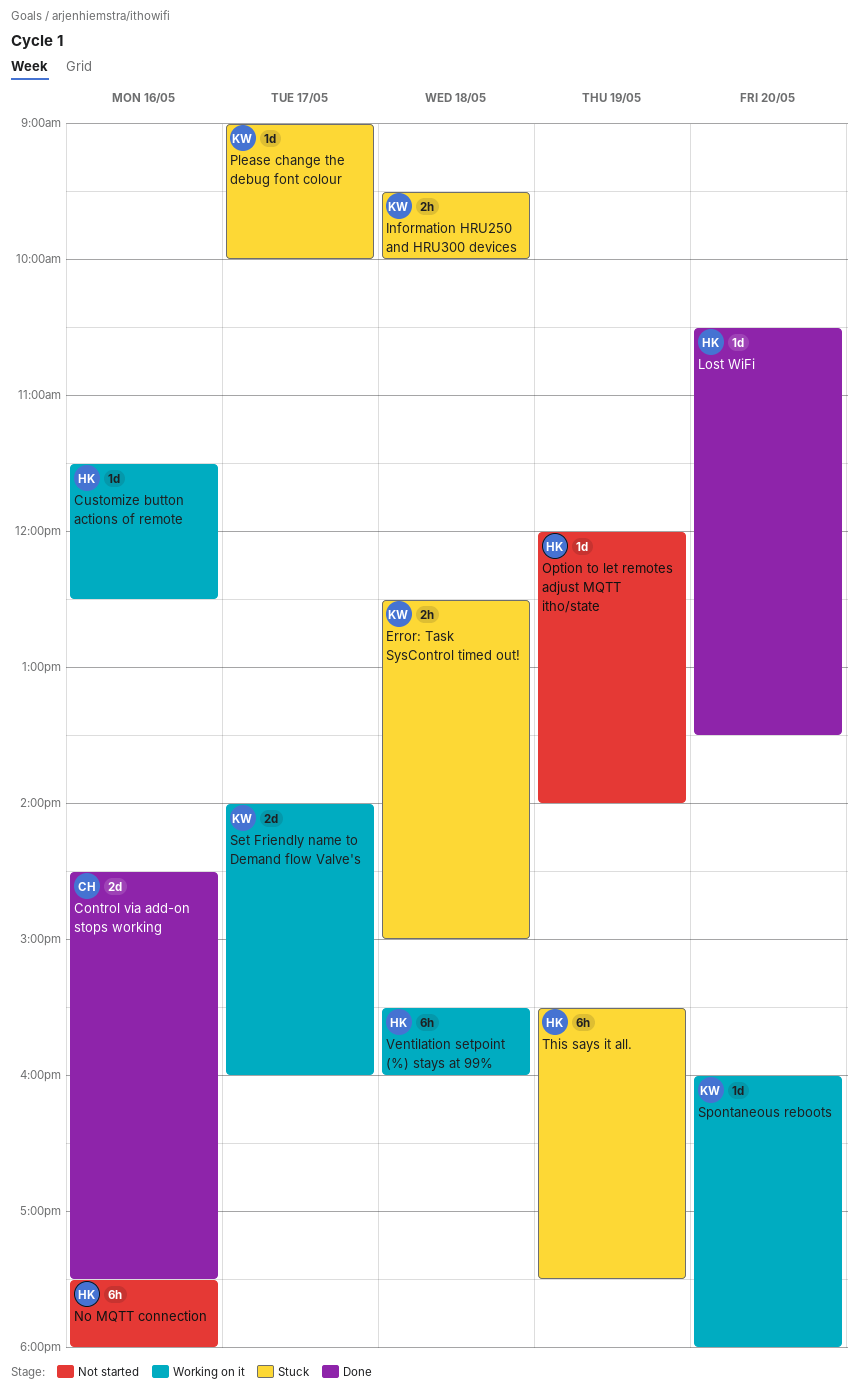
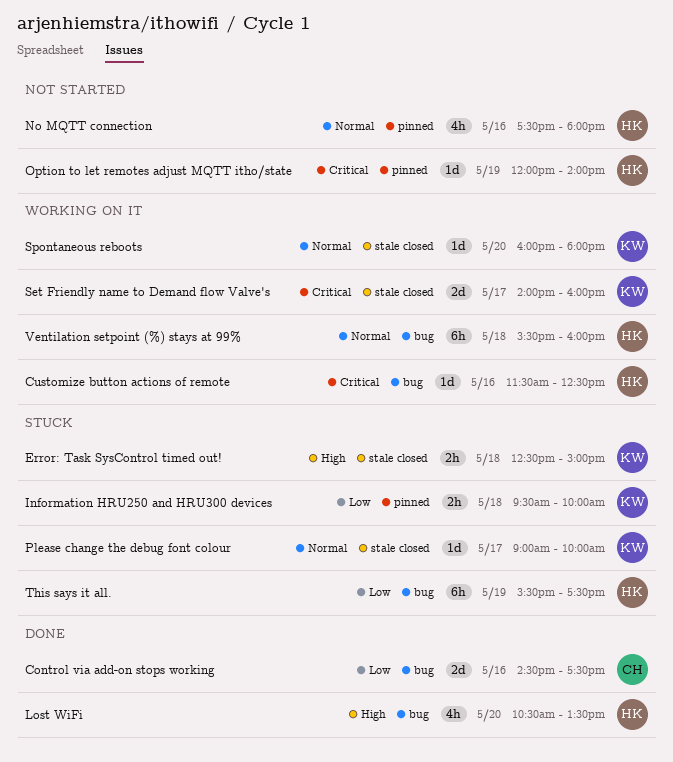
Lost WiFi, estimate: 1d -> 4h
No MQTT connection, estimate: 6h -> 4h

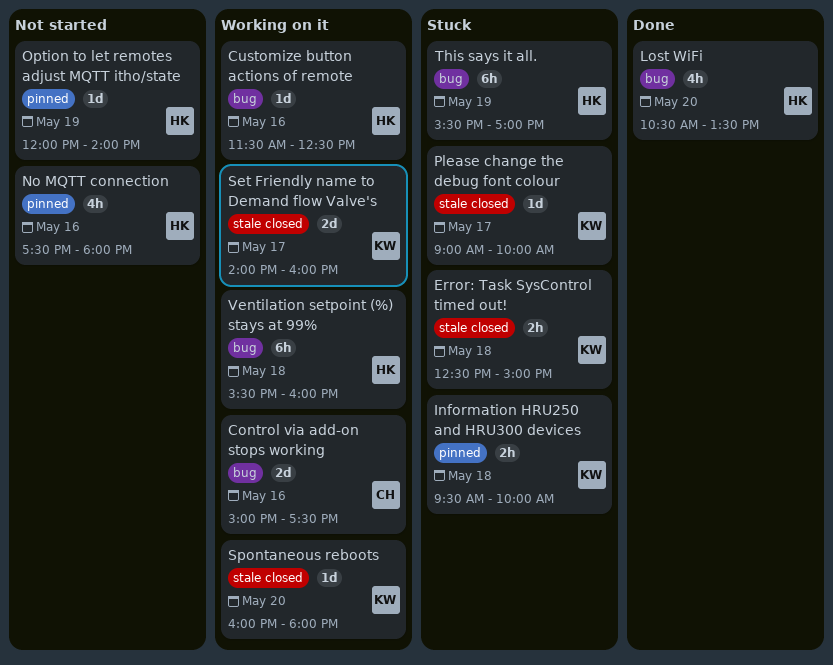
Control via add-on stops working, status: Done -> Working on it
Control via add-on stops working, begins: 14:30 -> 15:00
This says it all., ends: 17:30 -> 17:00

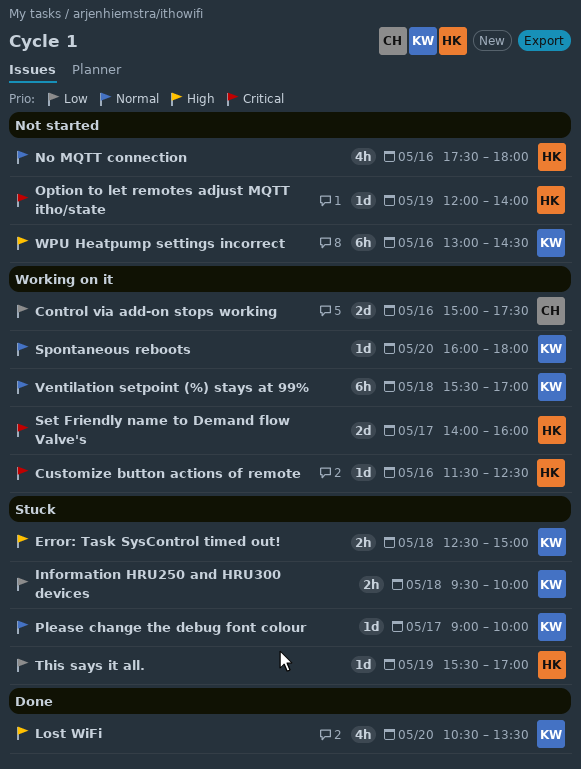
Lost WiFi, owner: HK -> KW
Set Friendly name to Demand flow Valve's, owner: KW -> HK
This says it all., estimate: 6h -> 1d
Ventilation setpoint (%) stays at 99%, owner: HK -> KW
Ventilation setpoint (%) stays at 99%, ends: 16:00 -> 17:00
WPU Heatpump settings incorrect: none -> present

